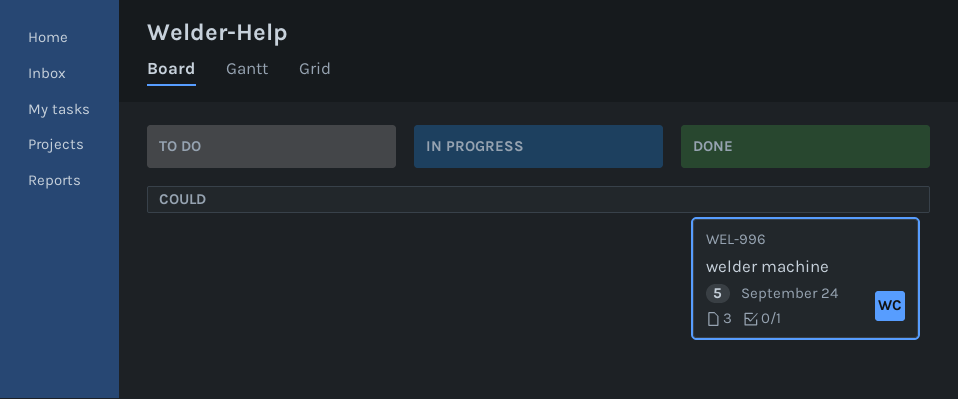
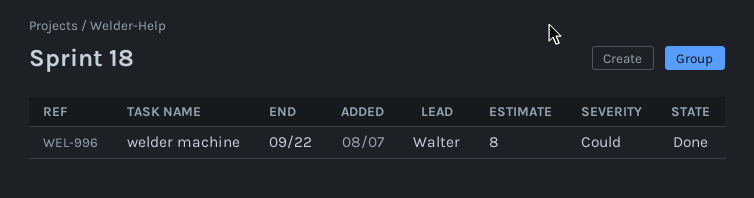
WEL-996, estimate: 5 -> 8
WEL-996, due: Sep 24 -> Sep 22

